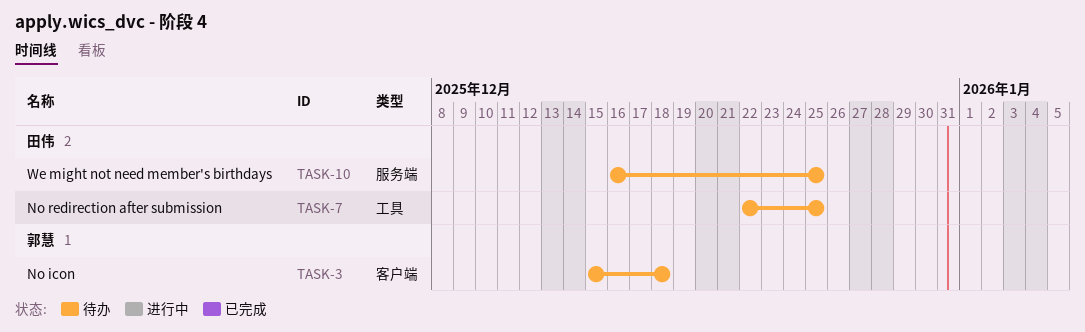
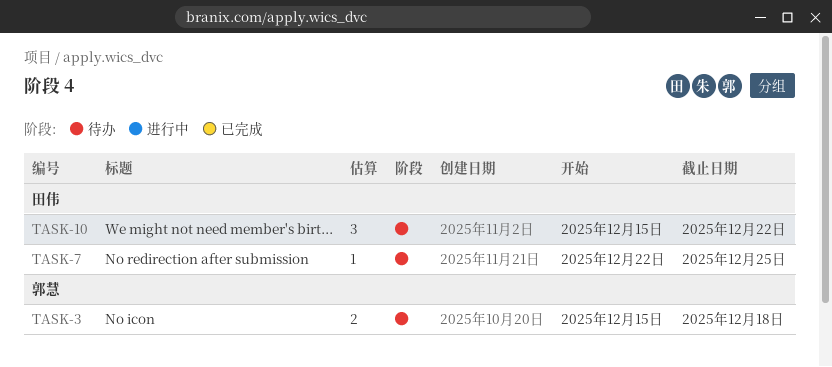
TASK-10, start: Dec 16 -> Dec 15
TASK-10, due: Dec 25 -> Dec 22

